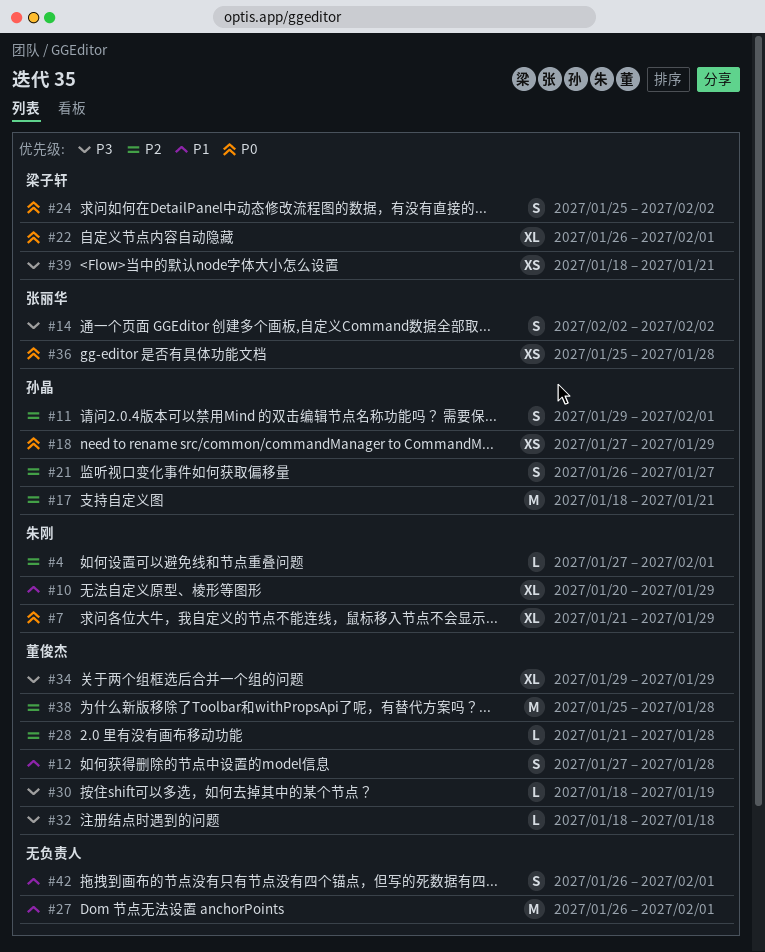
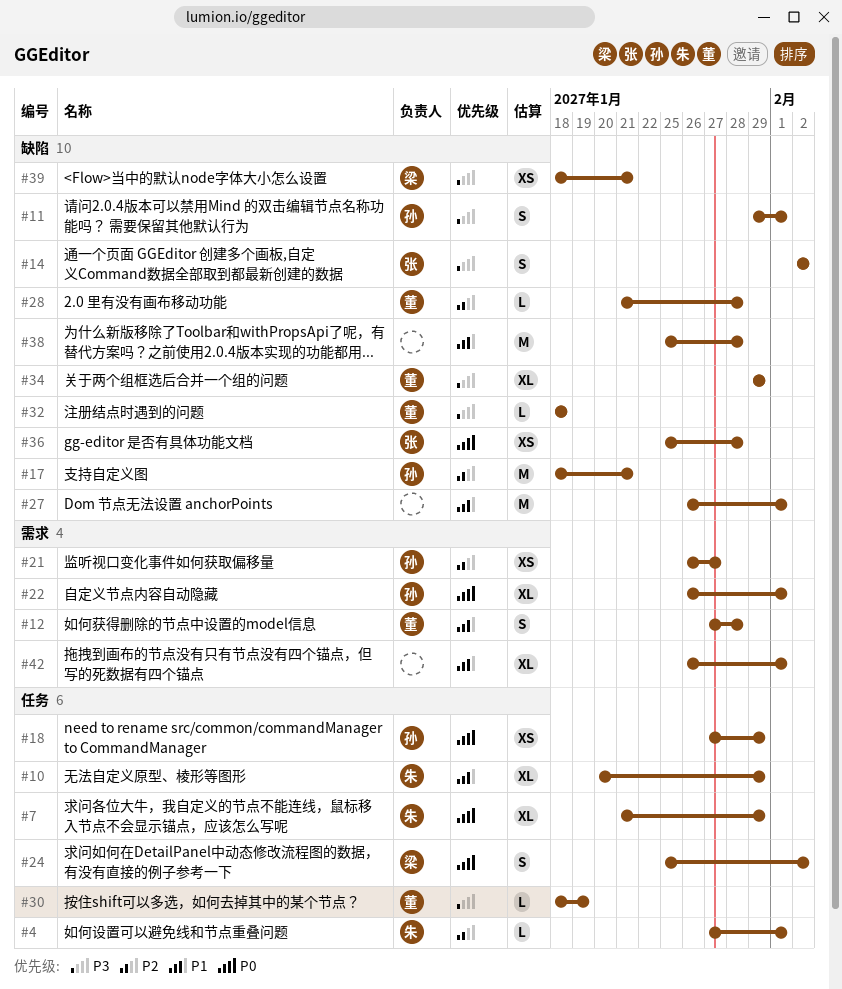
#11, priority: P2 -> P3
#21, estimate: S -> XS
#22, owner: 梁子轩 -> 孙晶
#38, owner: 董俊杰 -> none
#38, priority: P2 -> P1
#42, estimate: S -> XL

